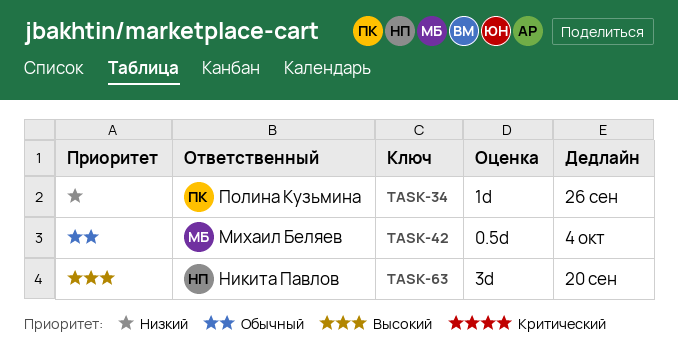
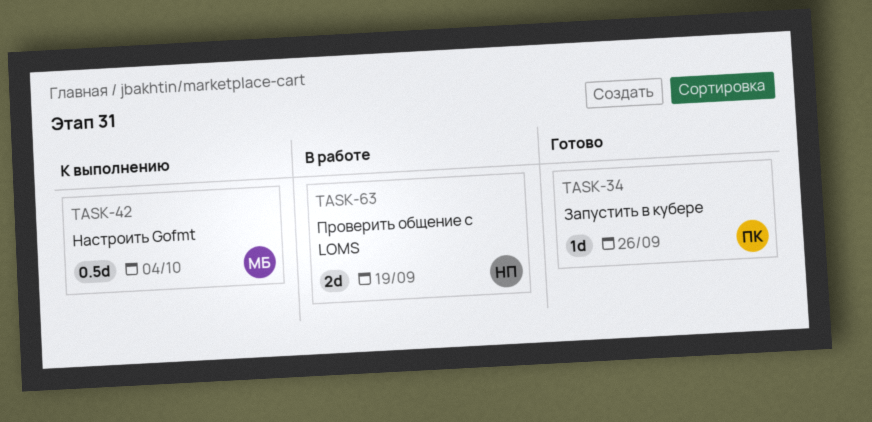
TASK-63, estimate: 3d -> 2d
TASK-63, due: Sep 20 -> Sep 19

